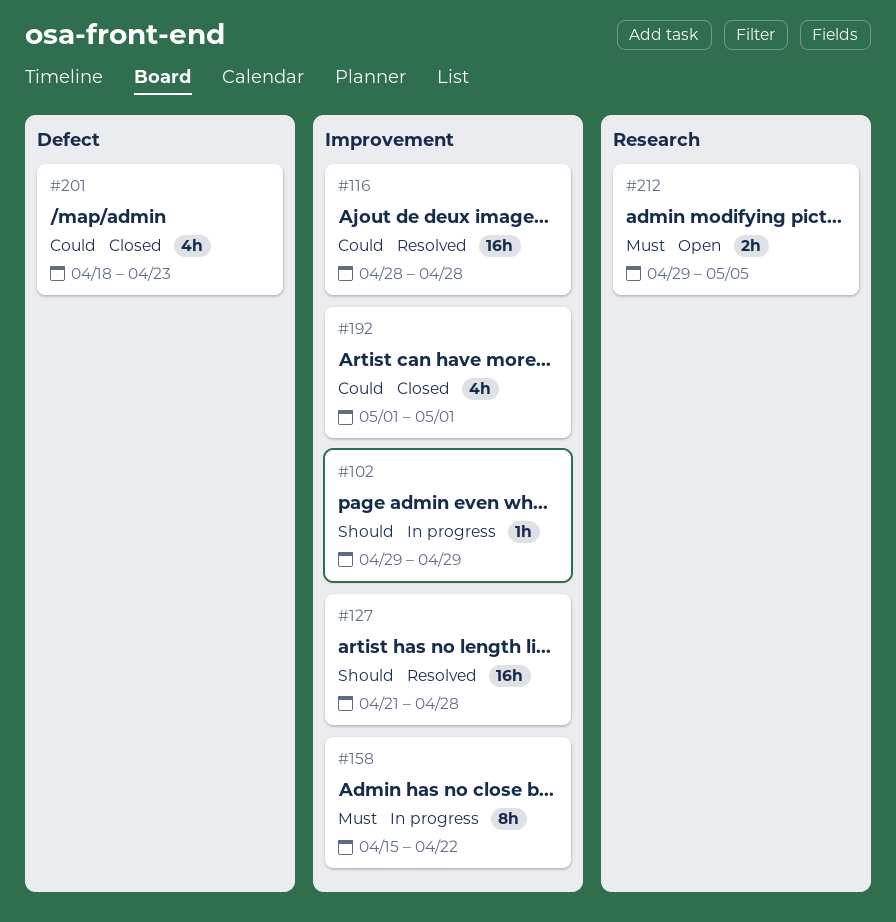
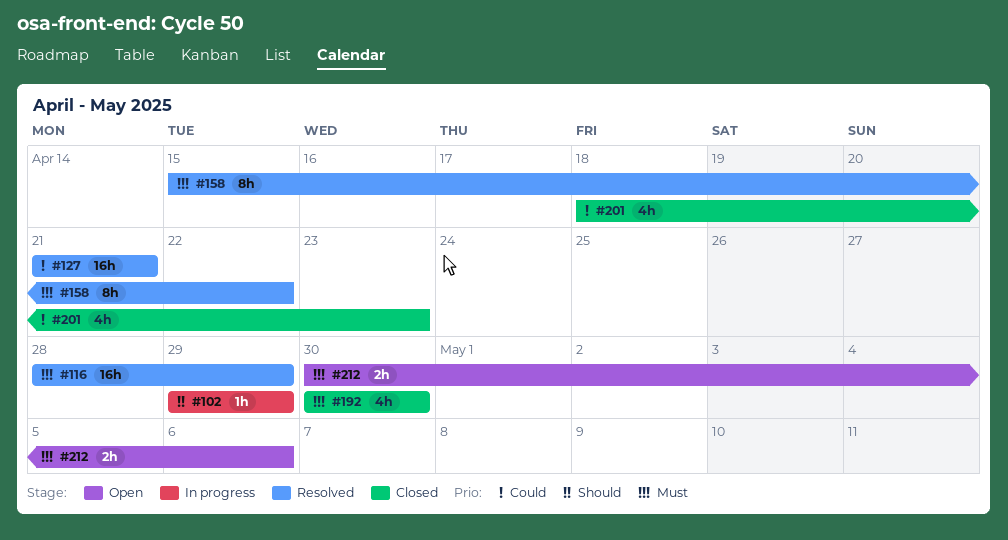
#116, priority: Could -> Must
#116, due: Apr 28 -> Apr 29
#127, priority: Should -> Could
#127, due: Apr 28 -> Apr 21
#158, status: In progress -> Resolved
#192, priority: Could -> Must
#192, start: May 1 -> Apr 30
#192, due: May 1 -> Apr 30
#212, start: Apr 29 -> Apr 30
#212, due: May 5 -> May 6

